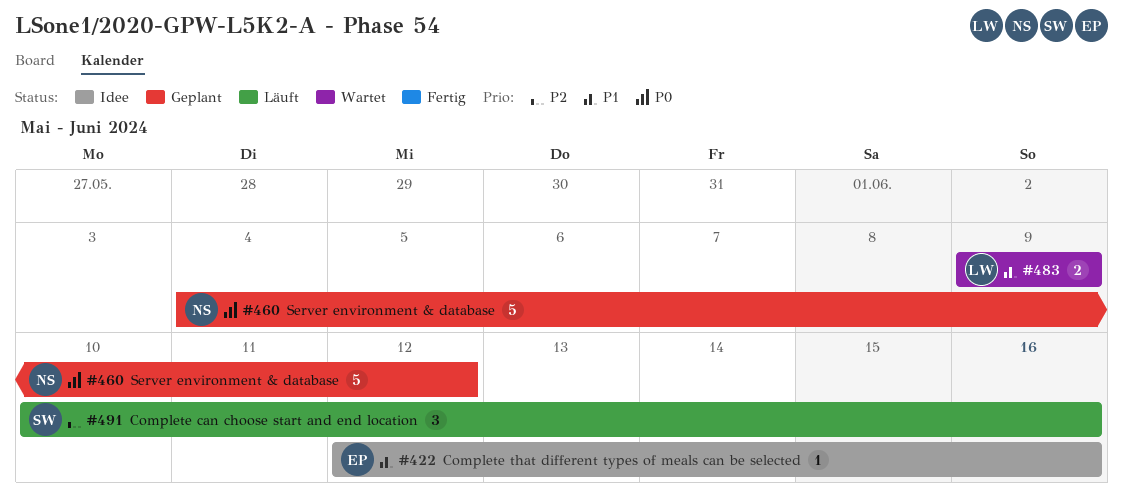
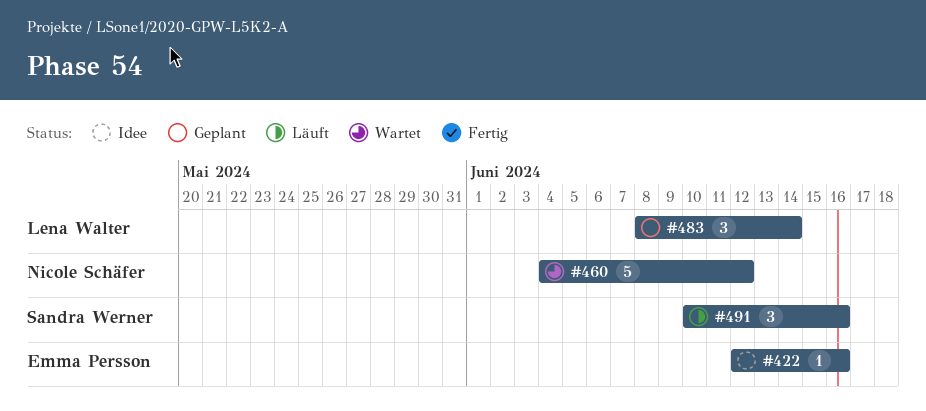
#460, status: Geplant -> Wartet
#483, status: Wartet -> Geplant
#483, estimate: 2 -> 3
#483, start: Jun 9 -> Jun 8
#483, due: Jun 9 -> Jun 14

